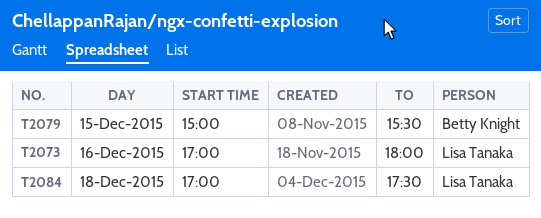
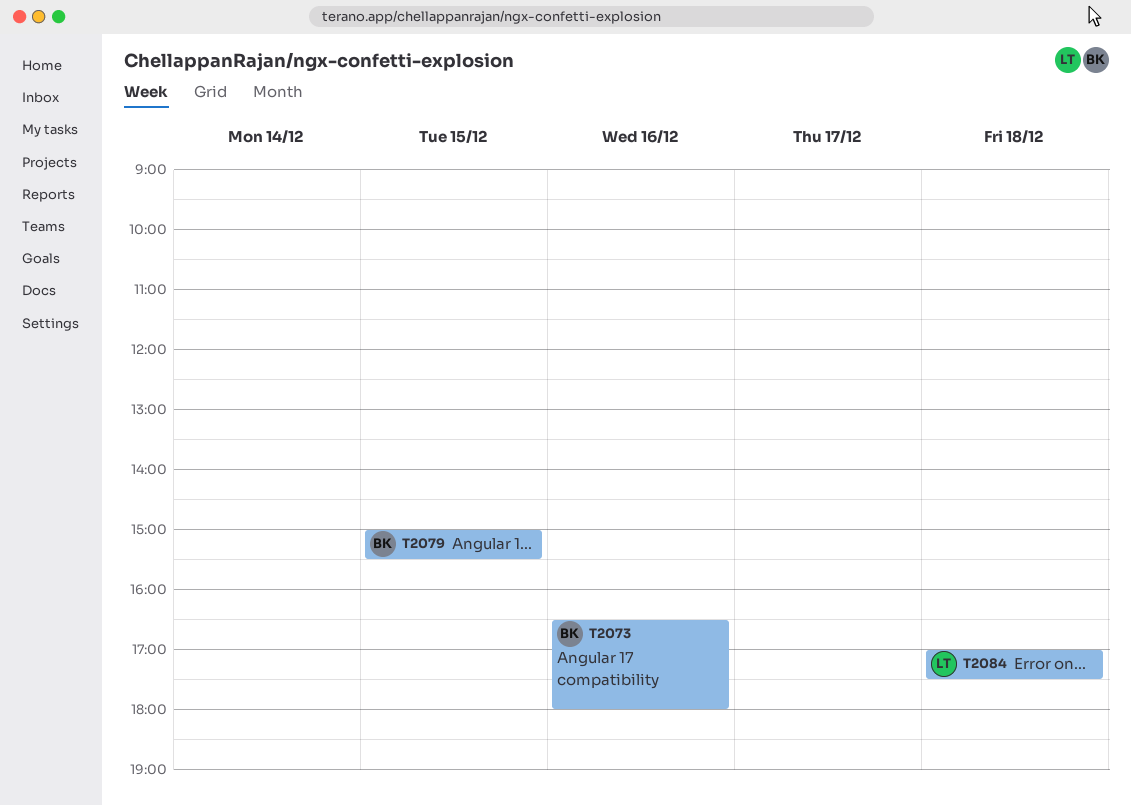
T2073, owner: Lisa Tanaka -> Betty Knight
T2073, begins: 17:00 -> 16:30

